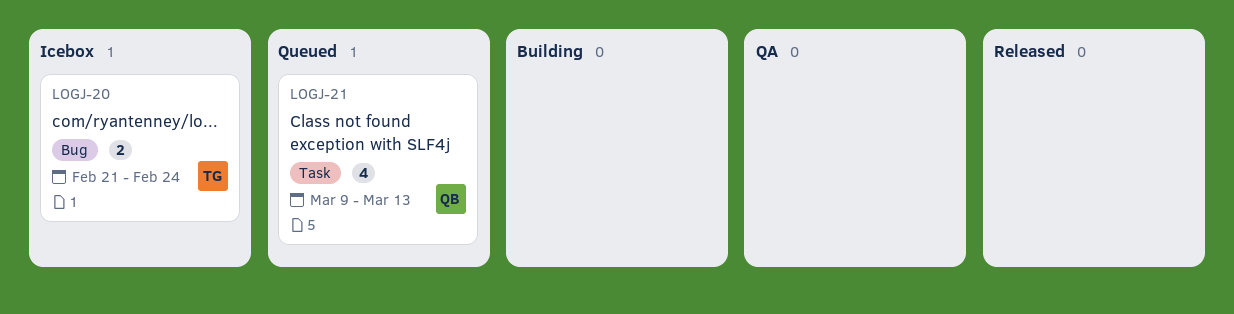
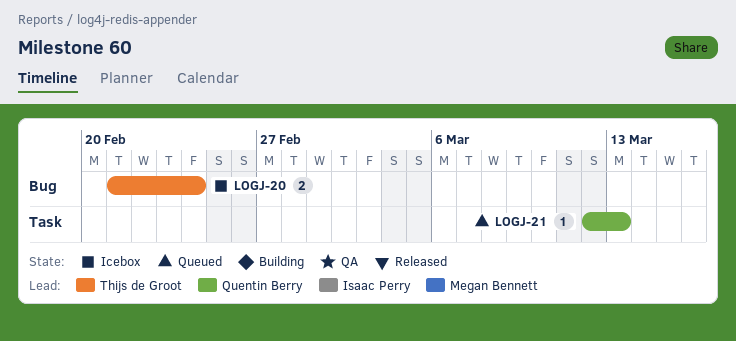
LOGJ-21, estimate: 4 -> 1
LOGJ-21, start: Mar 9 -> Mar 12

